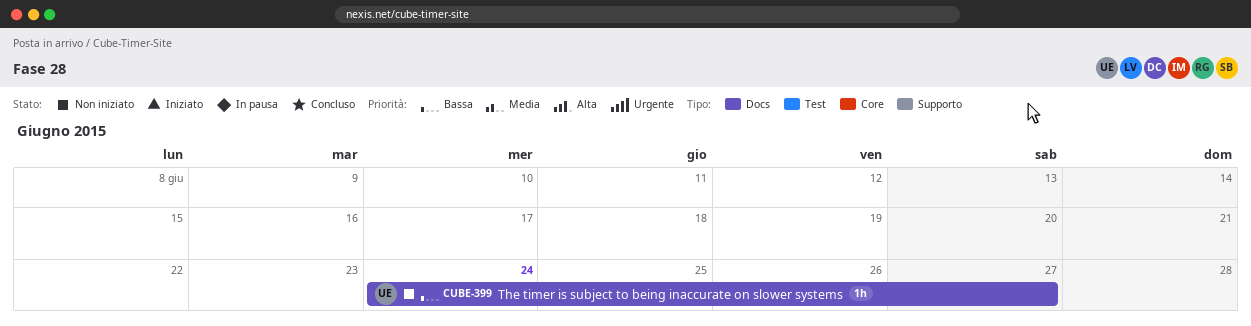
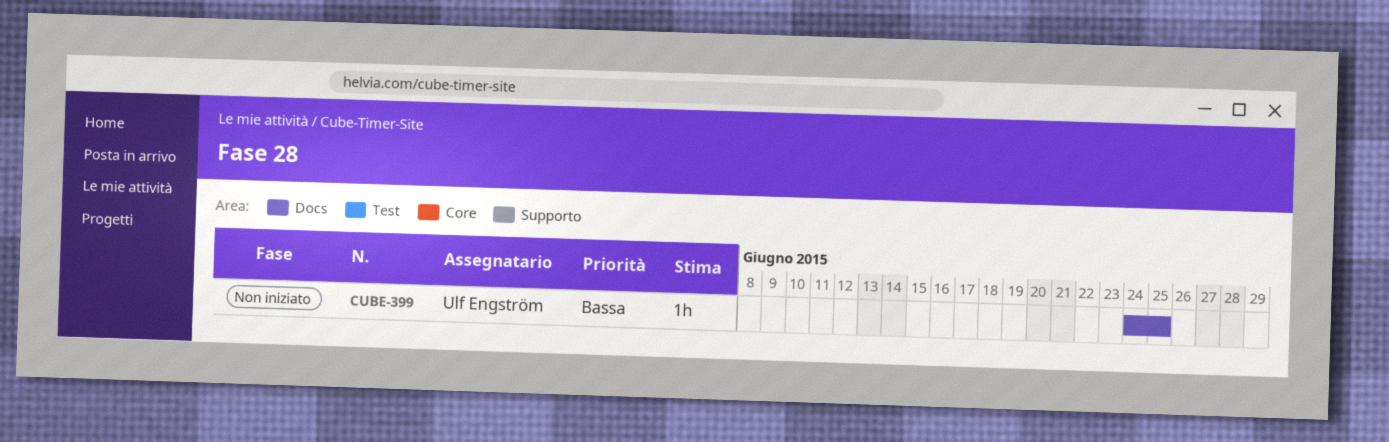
CUBE-399, due: Jun 27 -> Jun 25

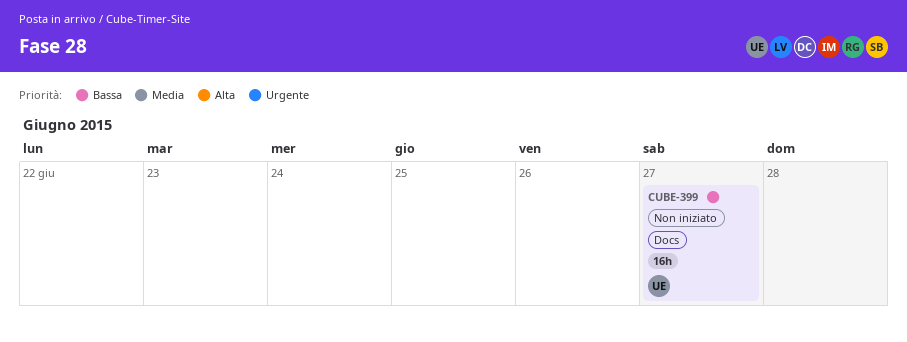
CUBE-399, estimate: 1h -> 16h
CUBE-399, due: Jun 25 -> Jun 27

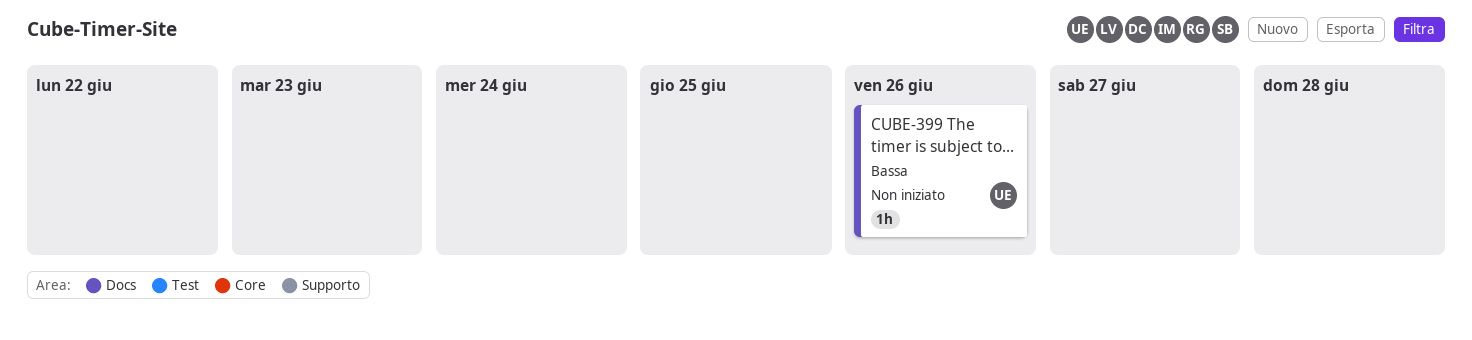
CUBE-399, estimate: 16h -> 1h
CUBE-399, due: Jun 27 -> Jun 26

